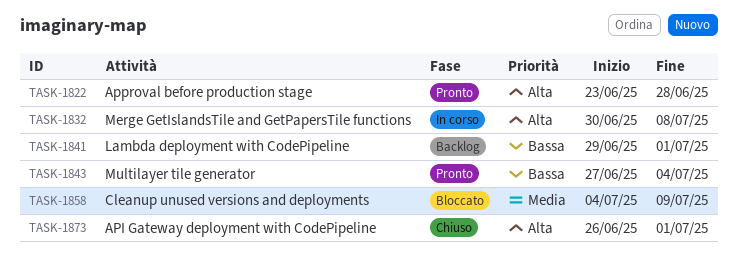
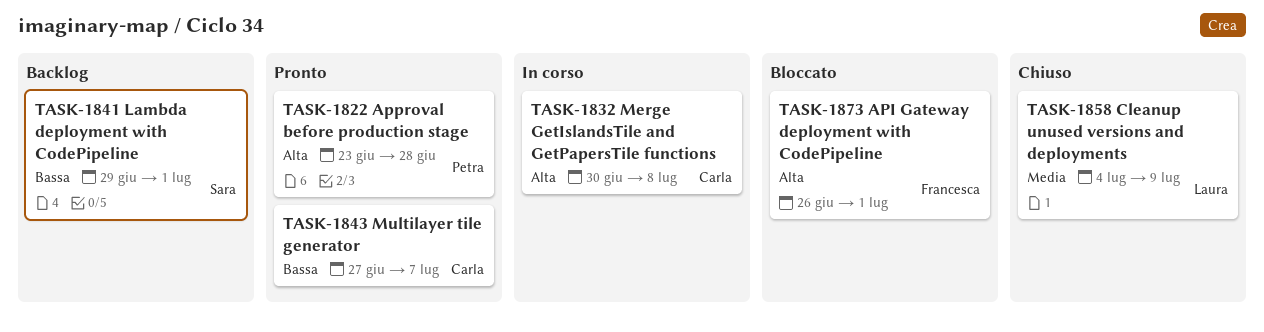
TASK-1843, due: Jul 4 -> Jul 7
TASK-1858, status: Bloccato -> Chiuso
TASK-1873, status: Chiuso -> Bloccato

